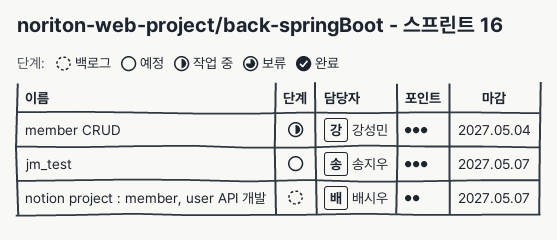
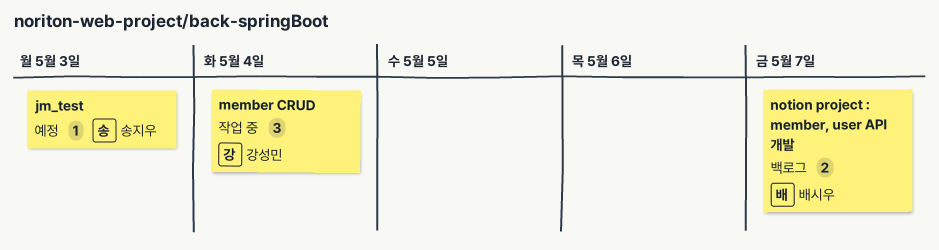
jm_test, estimate: 3 -> 1
jm_test, due: May 7 -> May 3

